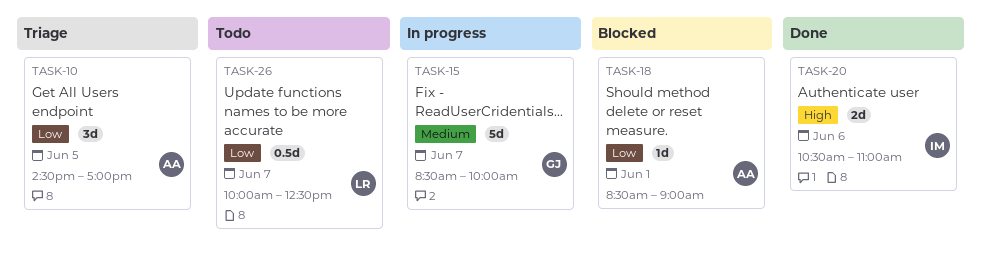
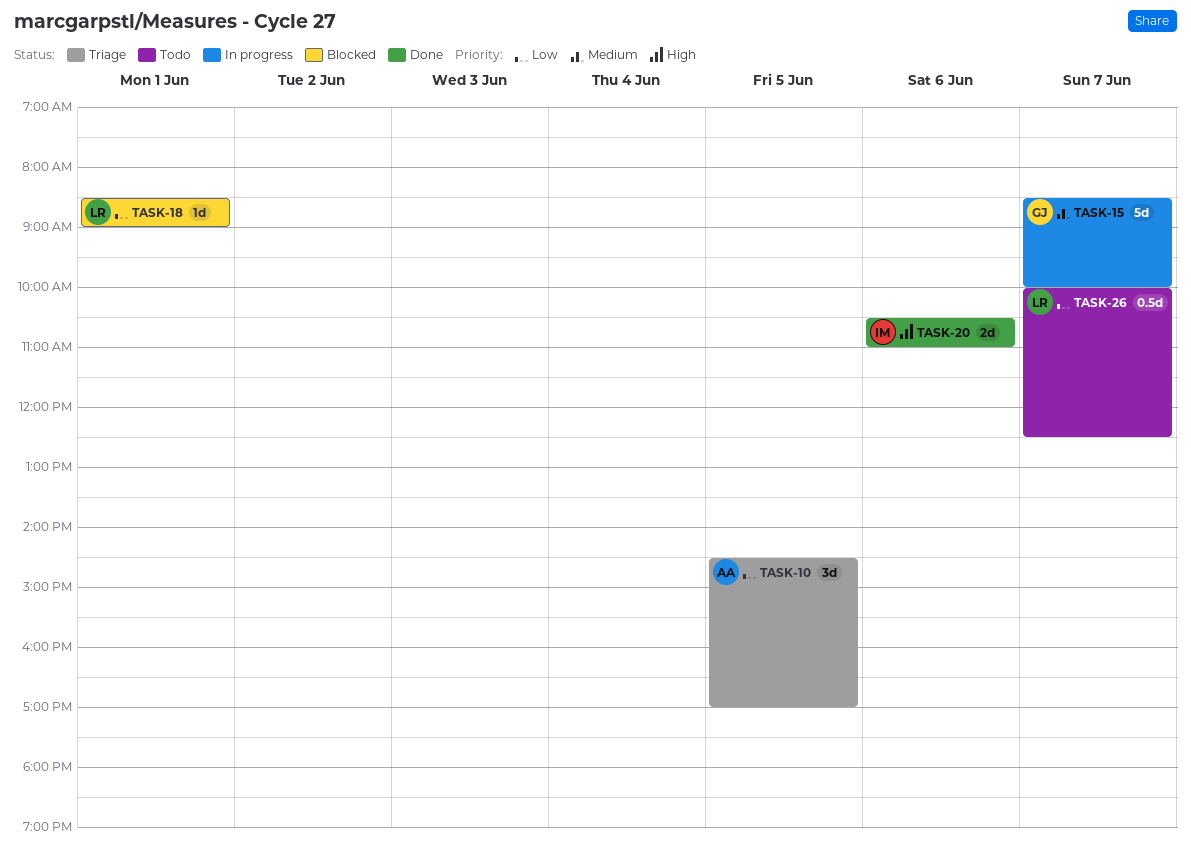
TASK-18, owner: AA -> LR

